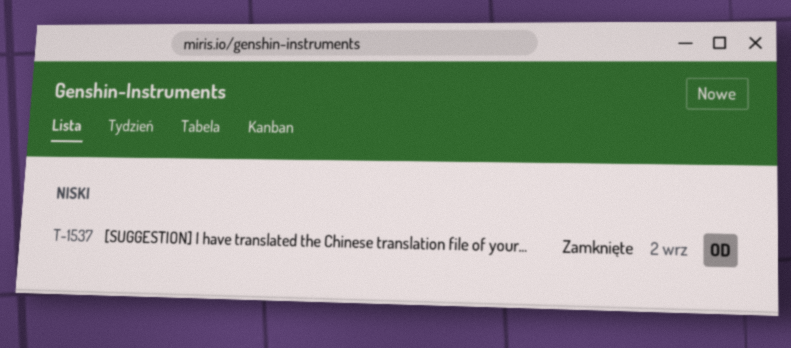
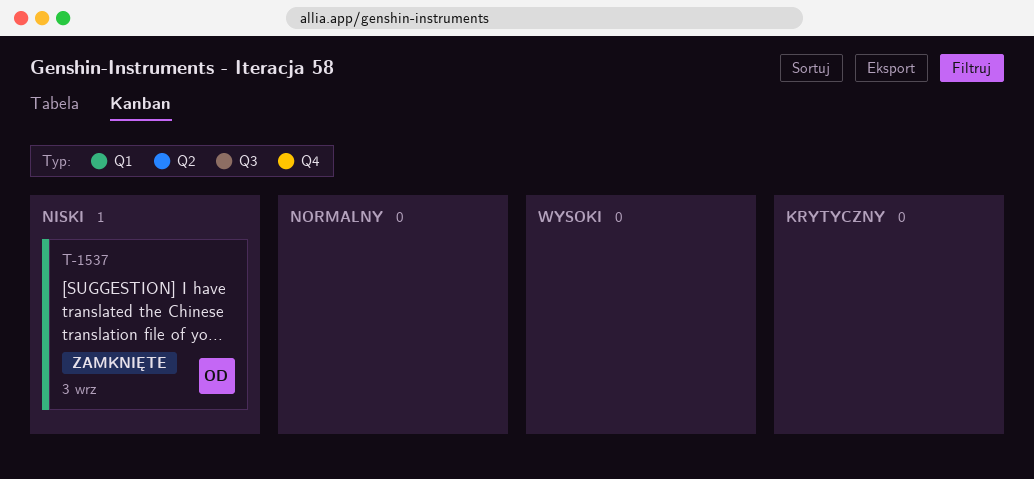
T-1537, due: Sep 2 -> Sep 3

